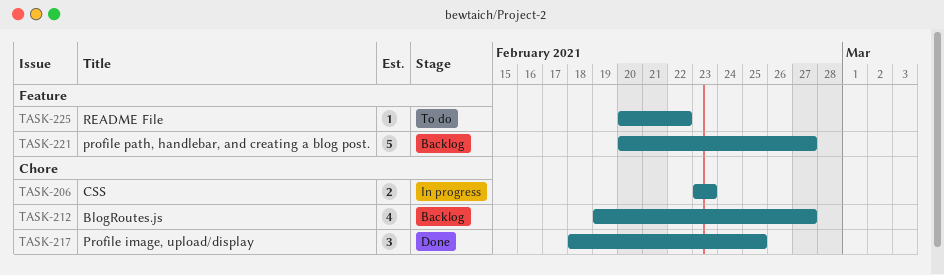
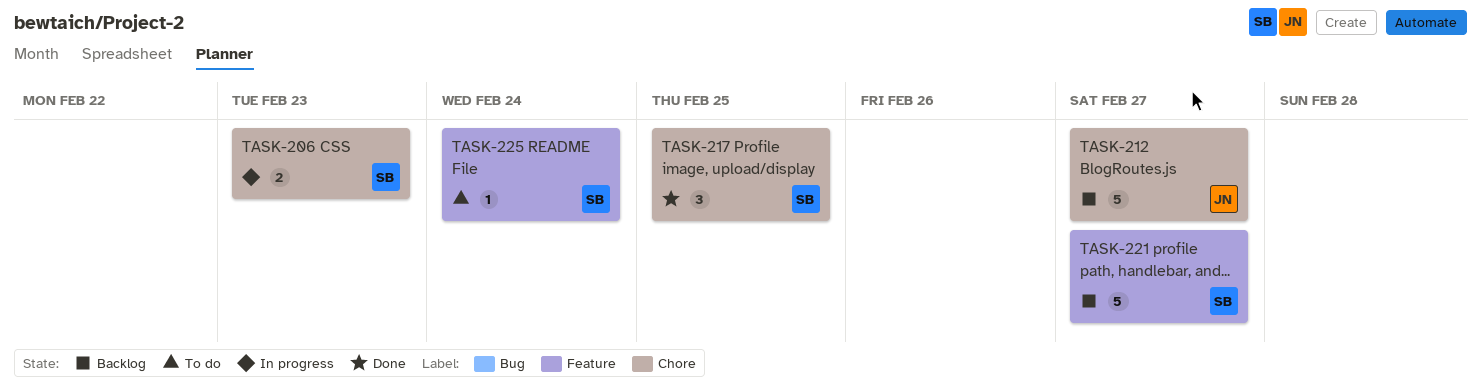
TASK-212, estimate: 4 -> 5
TASK-225, due: Feb 22 -> Feb 24

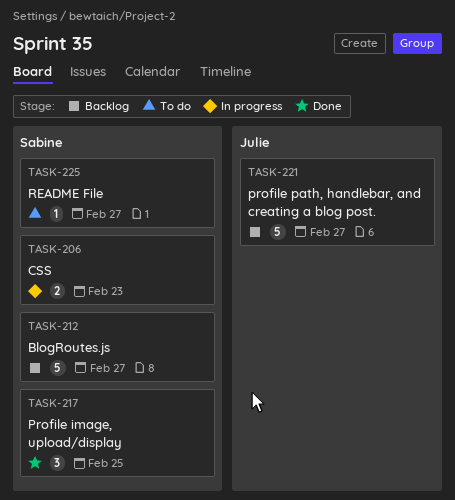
TASK-212, owner: Julie -> Sabine
TASK-221, owner: Sabine -> Julie
TASK-225, due: Feb 24 -> Feb 27

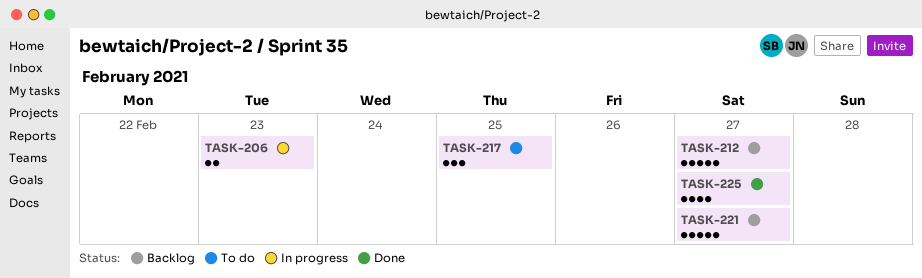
TASK-217, status: Done -> To do
TASK-225, status: To do -> Done
TASK-225, estimate: 1 -> 4

